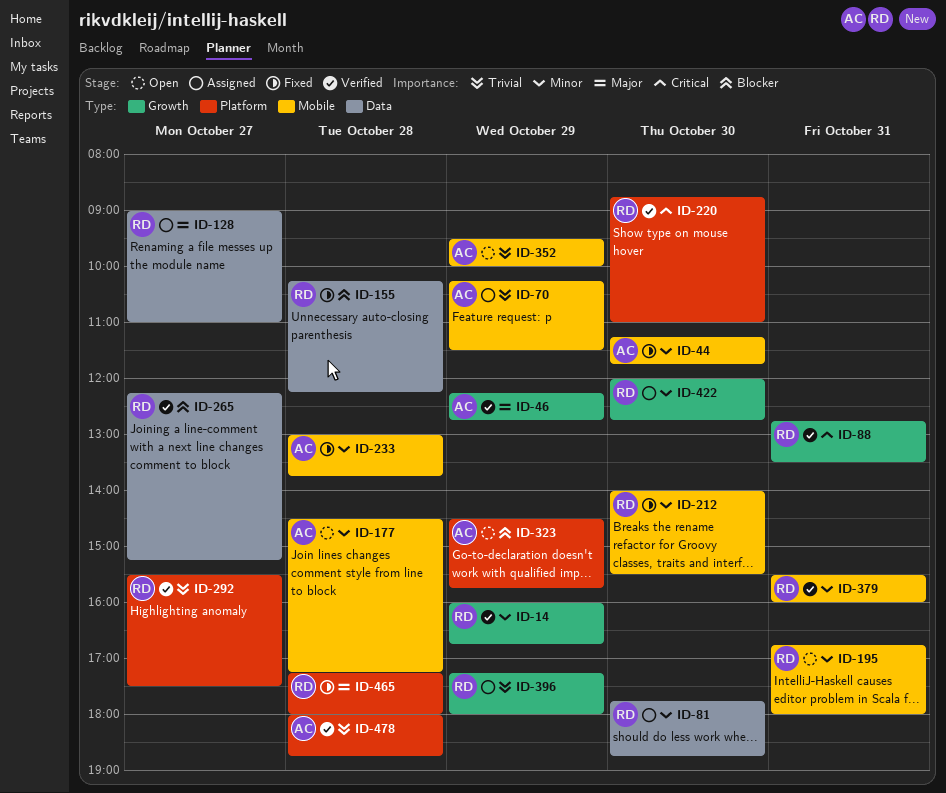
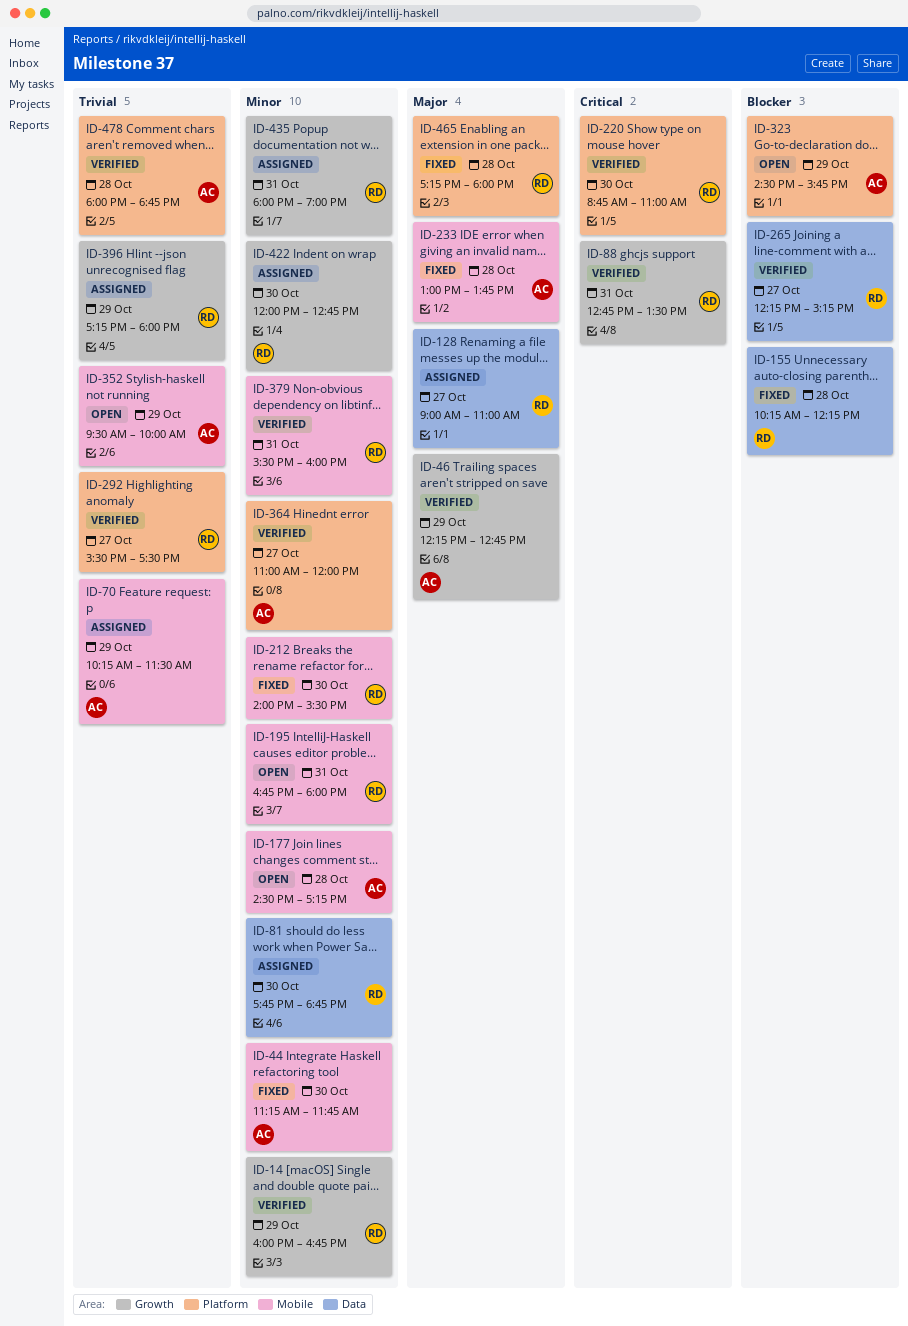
ID-233, priority: Minor -> Major
ID-364: none -> present
ID-435: none -> present

